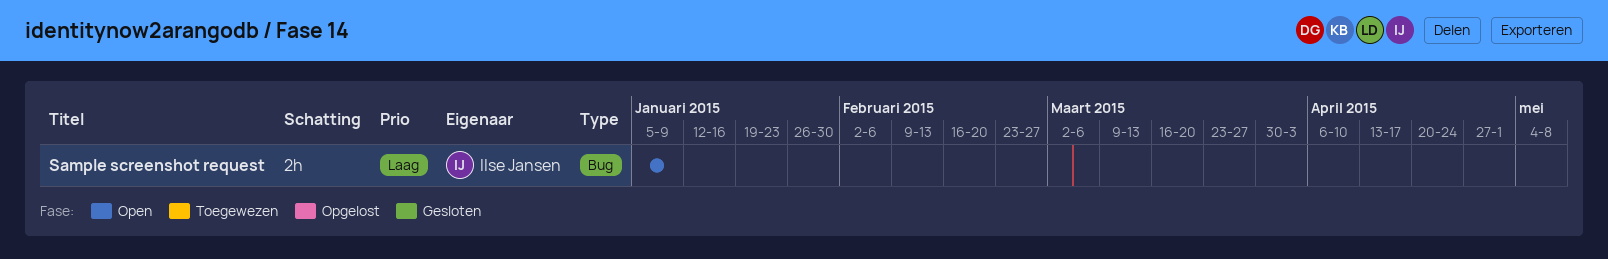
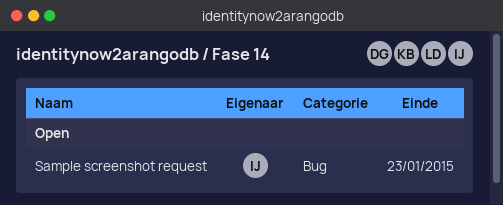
Sample screenshot request, due: Jan 9 -> Jan 23

